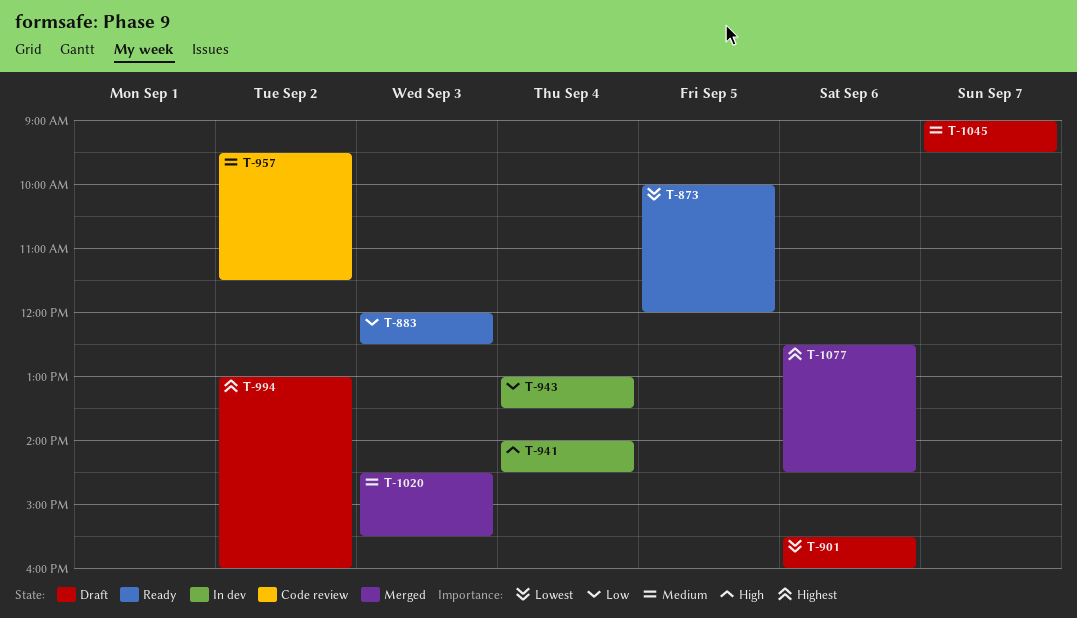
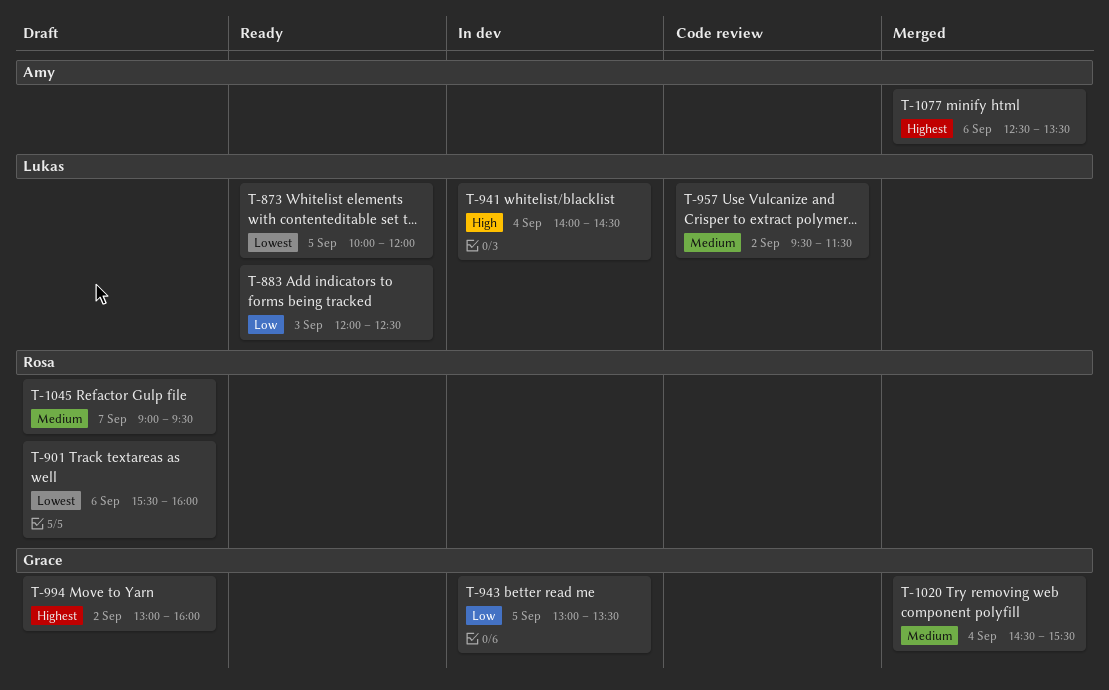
T-943, day: Sep 4 -> Sep 5
T-1020, day: Sep 3 -> Sep 4
T-1077, ends: 14:30 -> 13:30

